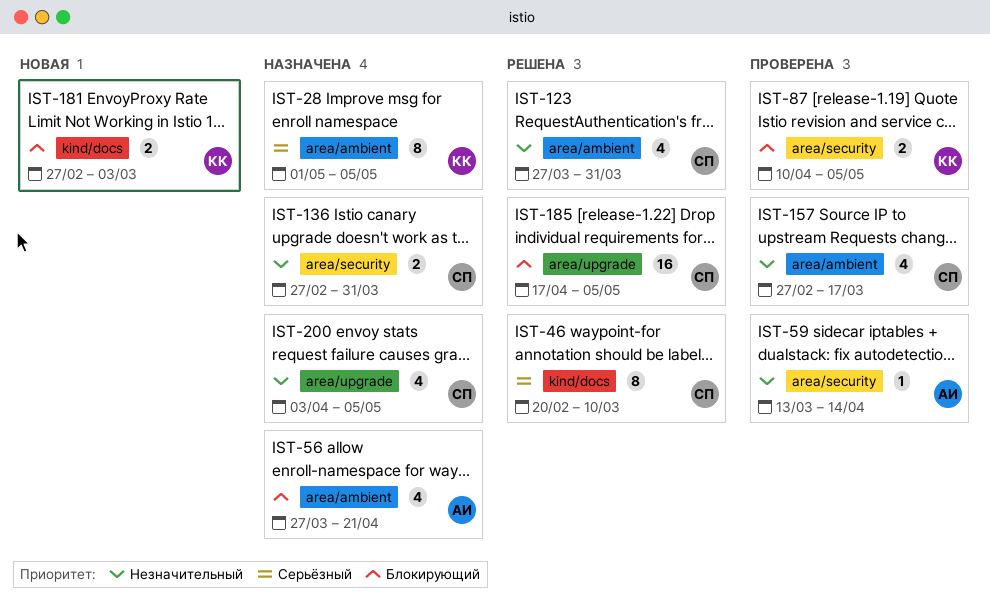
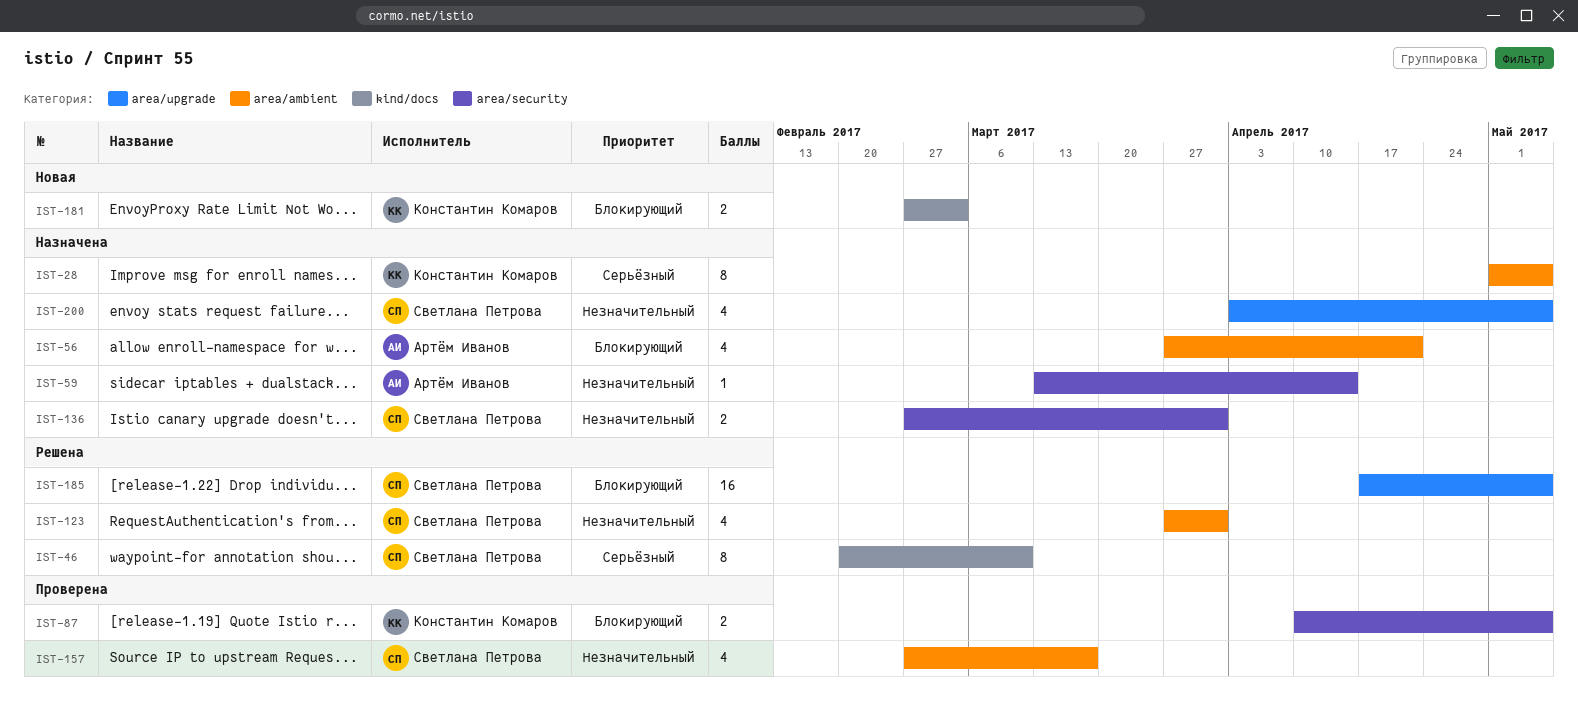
IST-59, status: Проверена -> Назначена

